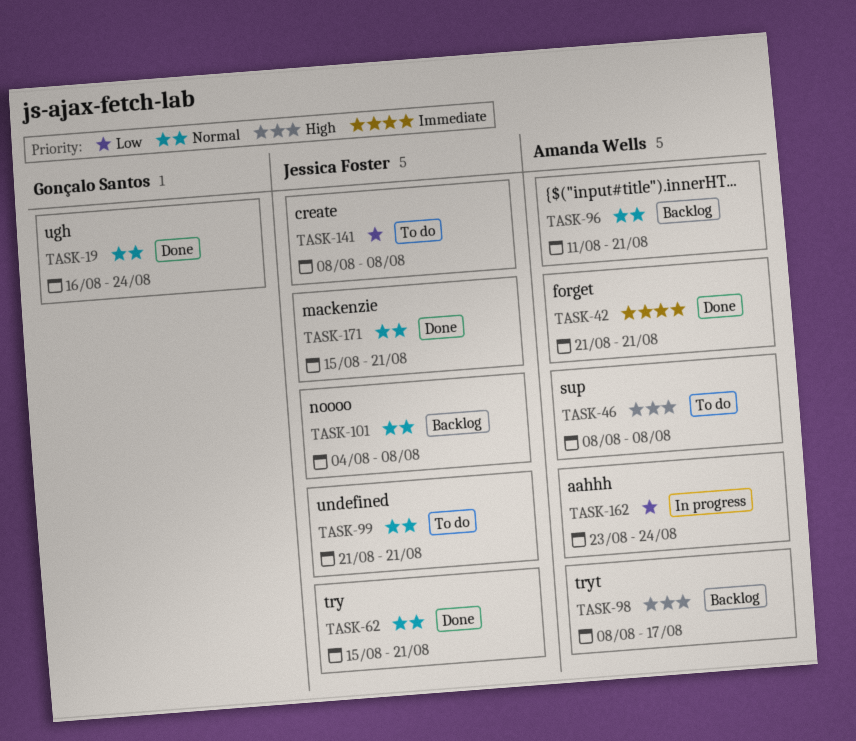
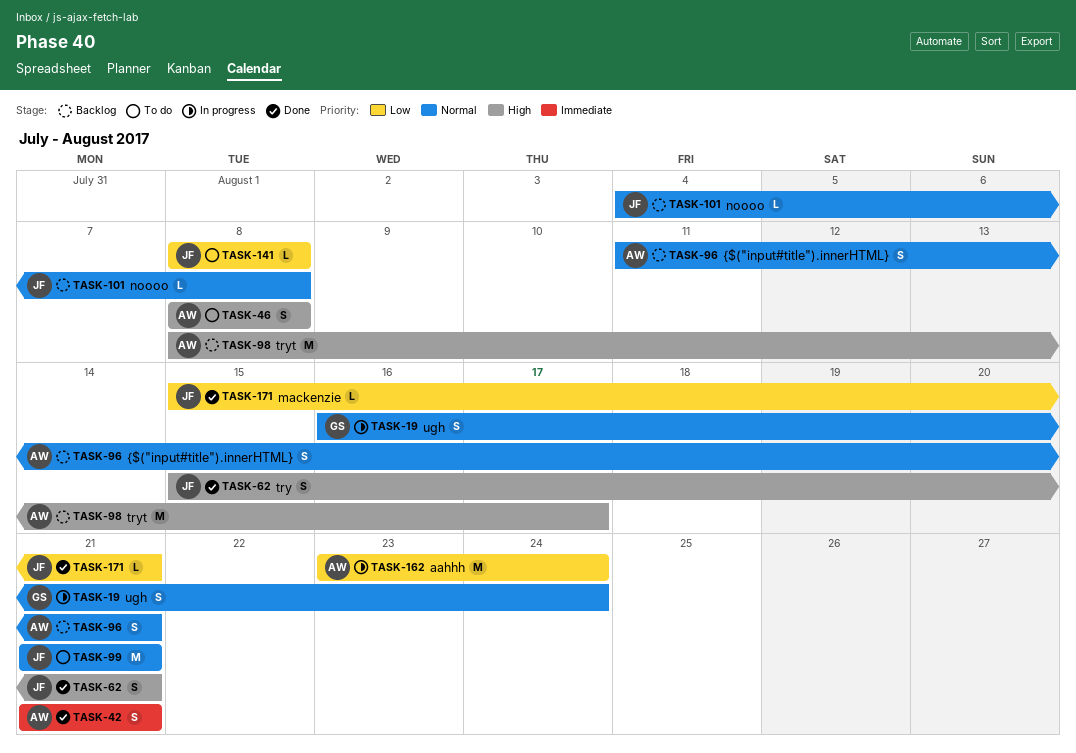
TASK-19, status: Done -> In progress
TASK-62, priority: Normal -> High
TASK-171, priority: Normal -> Low

